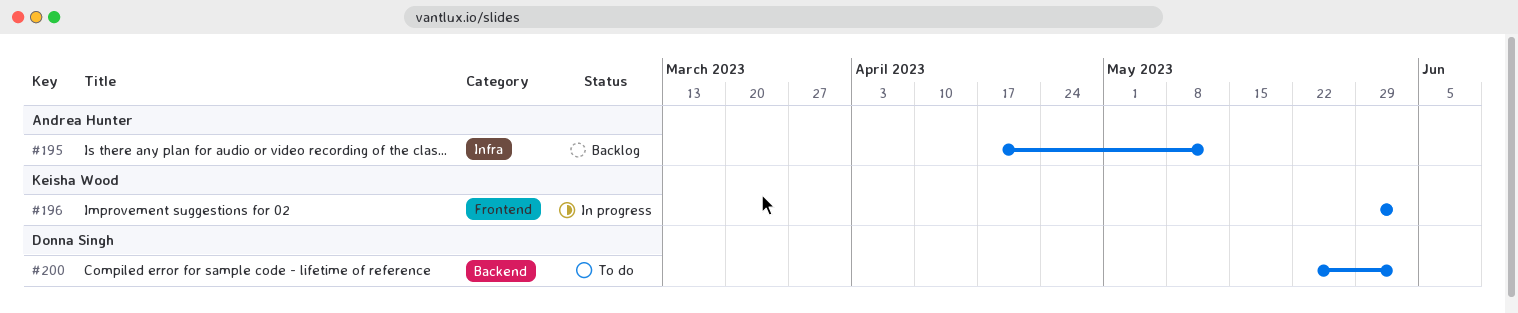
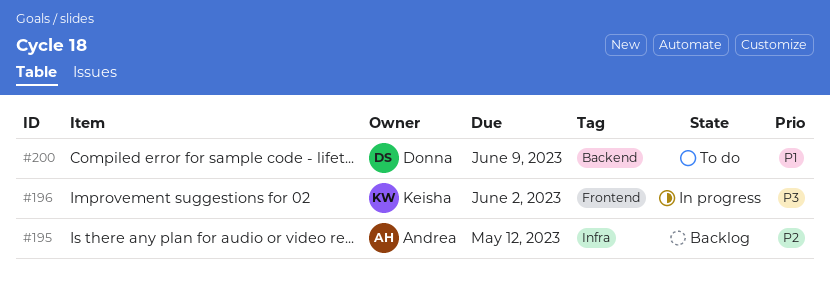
#200, due: Jun 2 -> Jun 9

